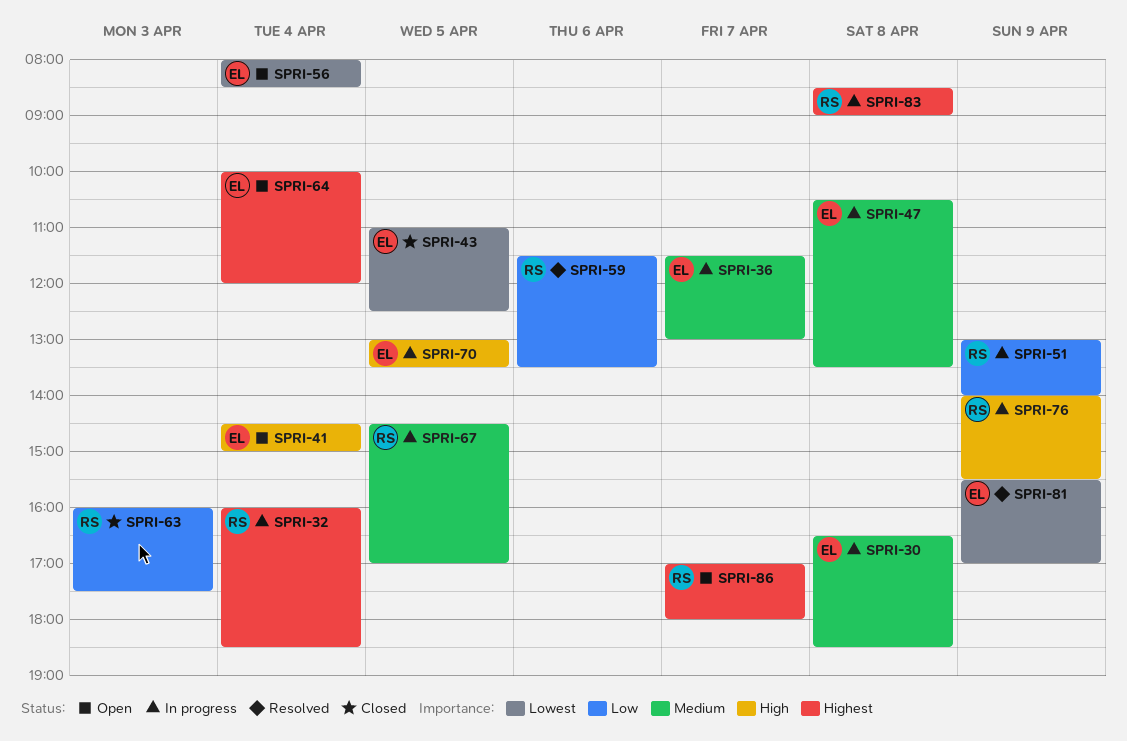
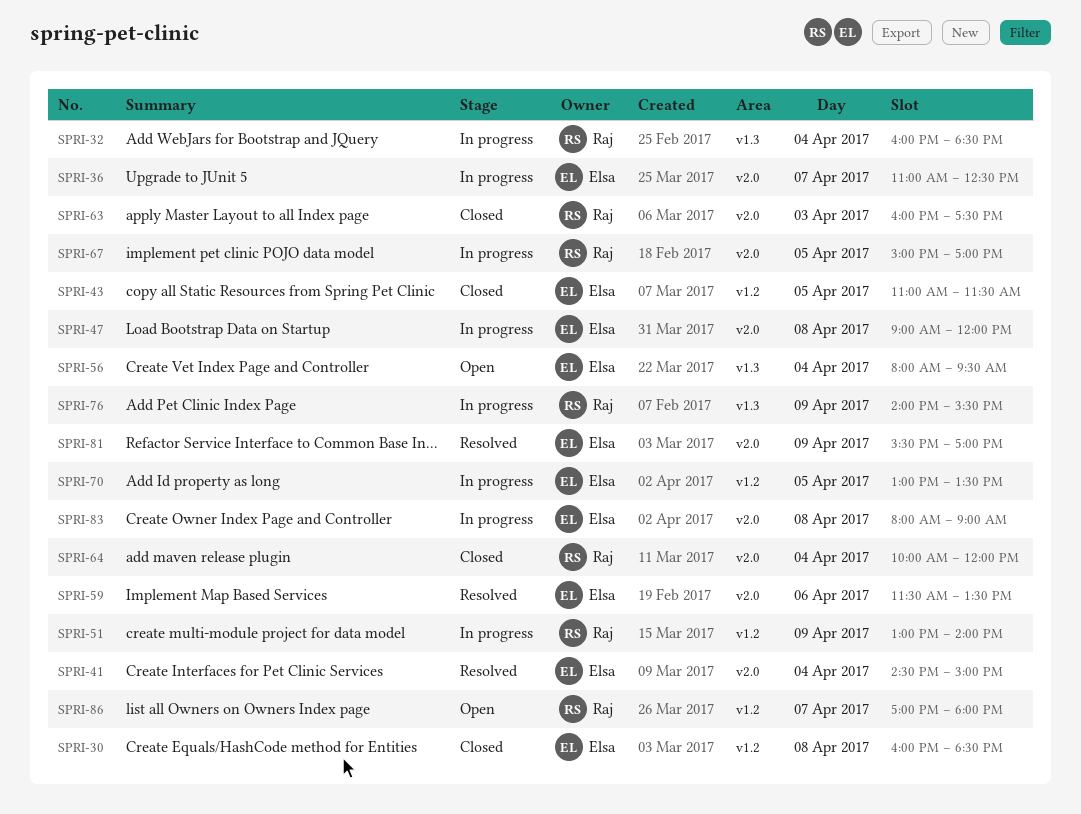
SPRI-30, status: In progress -> Closed
SPRI-30, begins: 16:30 -> 16:00
SPRI-36, begins: 11:30 -> 11:00
SPRI-36, ends: 13:00 -> 12:30
SPRI-41, status: Open -> Resolved
SPRI-43, ends: 12:30 -> 11:30
SPRI-47, begins: 10:30 -> 09:00
SPRI-47, ends: 13:30 -> 12:00
SPRI-56, ends: 08:30 -> 09:30
SPRI-59, owner: Raj -> Elsa
SPRI-64, status: Open -> Closed
SPRI-64, owner: Elsa -> Raj
SPRI-67, begins: 14:30 -> 15:00
SPRI-83, owner: Raj -> Elsa
SPRI-83, begins: 08:30 -> 08:00

